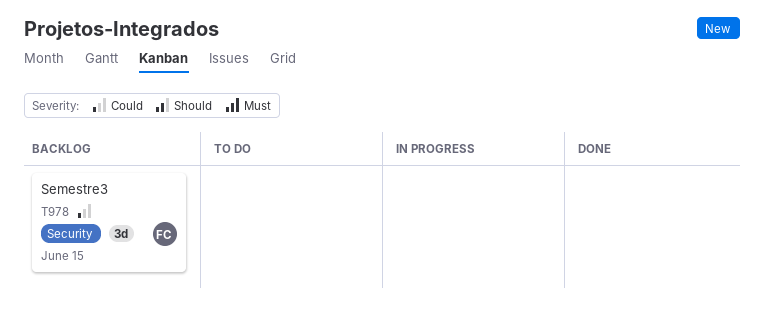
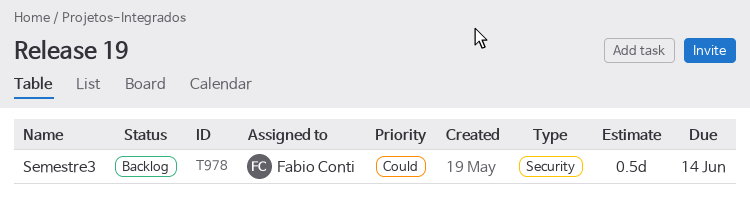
T978, estimate: 3d -> 0.5d
T978, due: Jun 15 -> Jun 14

